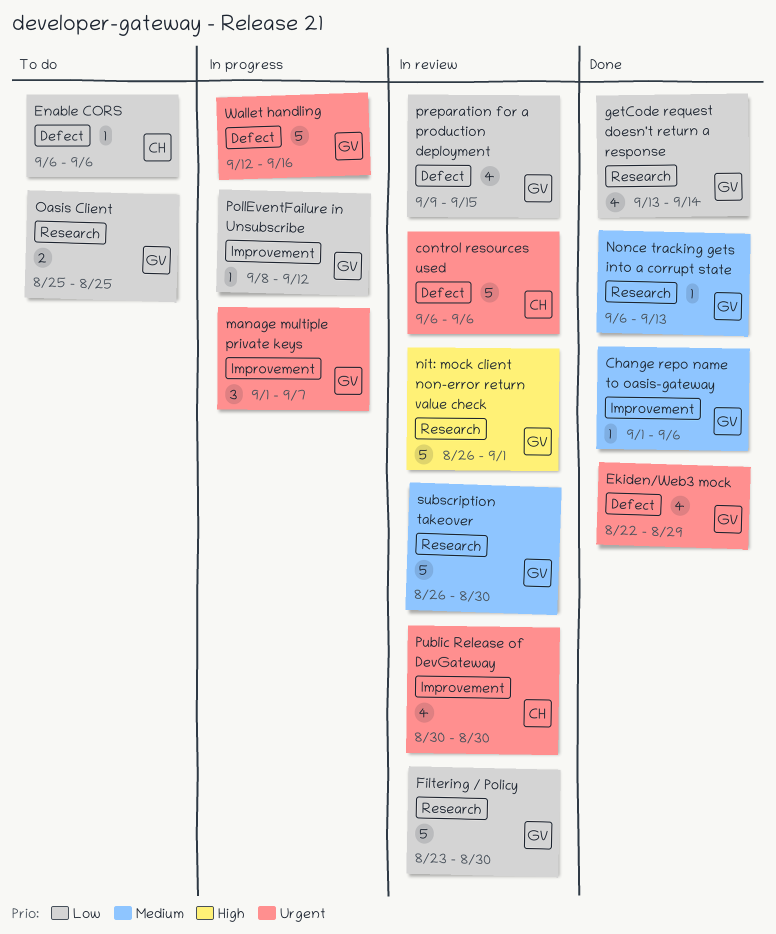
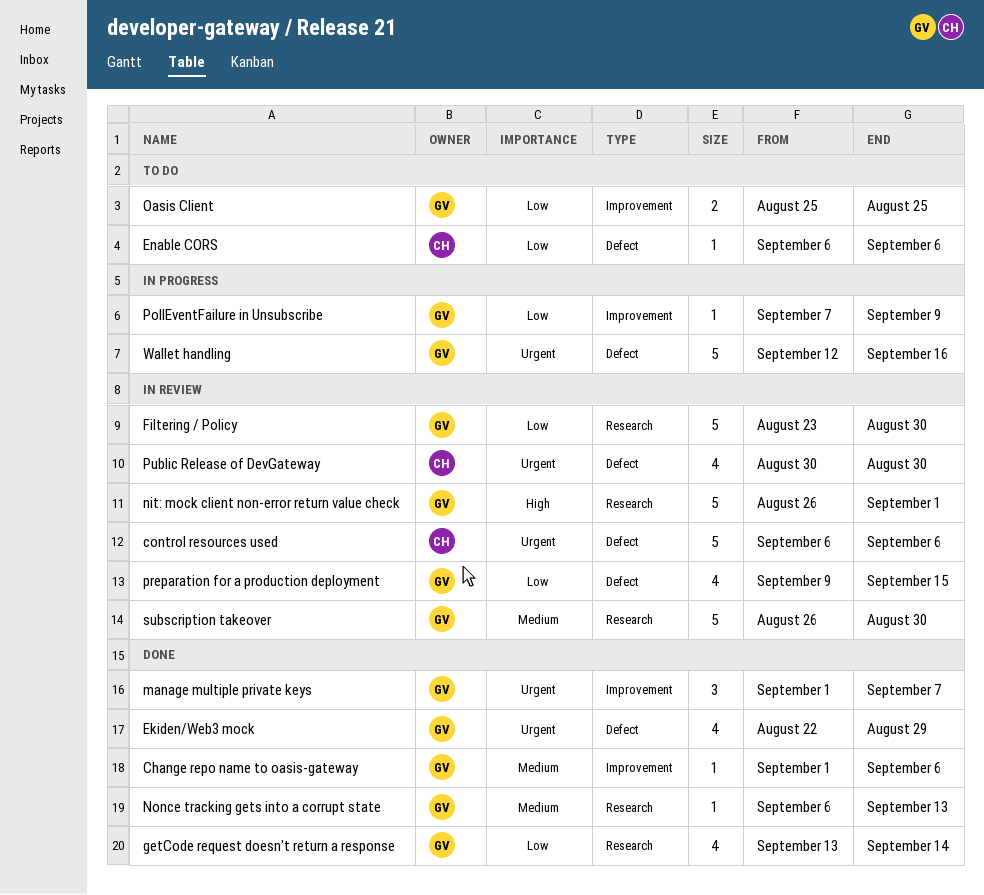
manage multiple private keys, status: In progress -> Done
Oasis Client, label: Research -> Improvement
PollEventFailure in Unsubscribe, start: Sep 8 -> Sep 7
PollEventFailure in Unsubscribe, due: Sep 12 -> Sep 9
Public Release of DevGateway, label: Improvement -> Defect

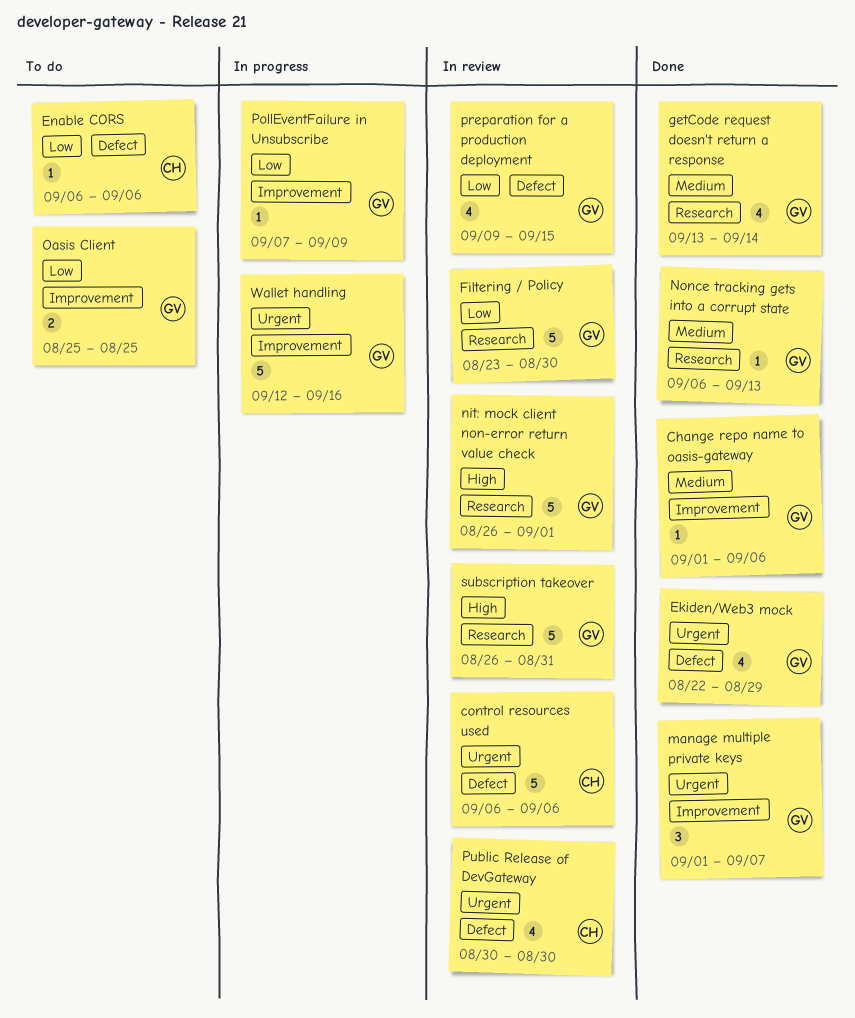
getCode request doesn't return a response, priority: Low -> Medium
subscription takeover, priority: Medium -> High
subscription takeover, due: Aug 30 -> Aug 31
Wallet handling, label: Defect -> Improvement

